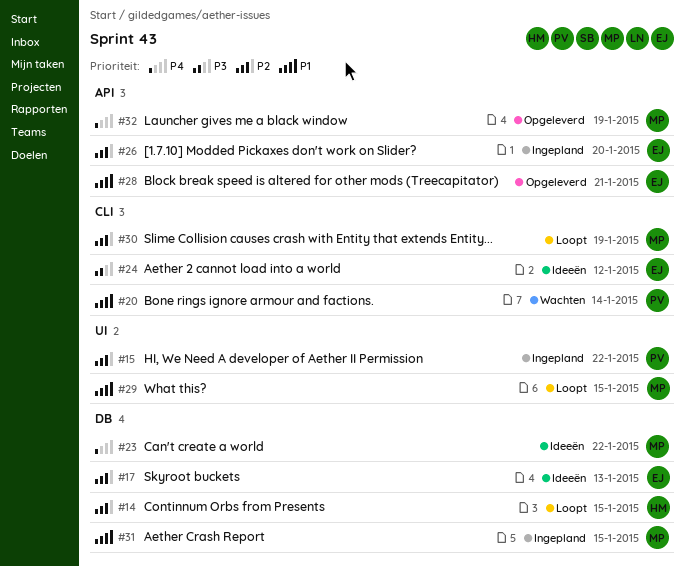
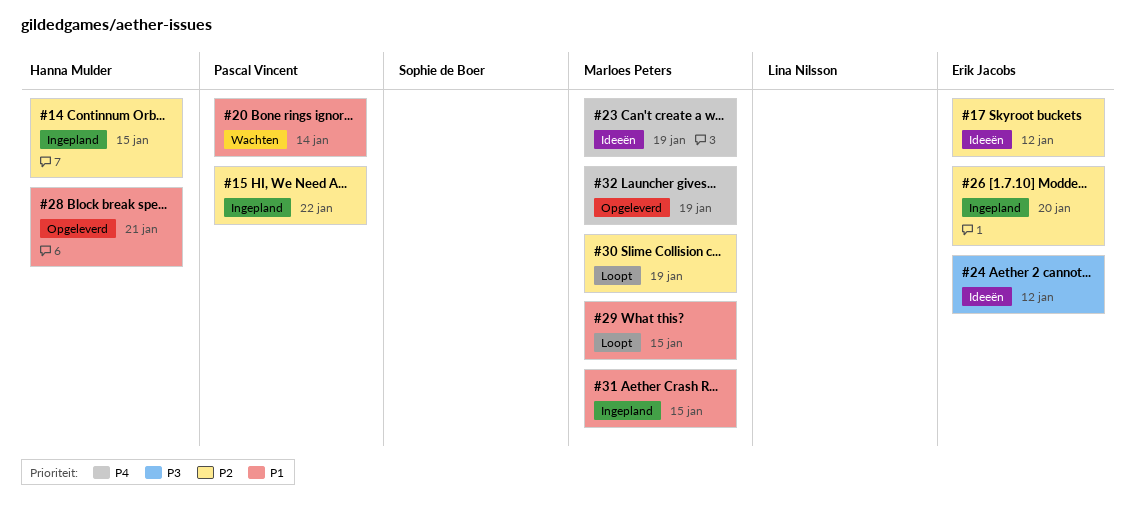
#14, status: Loopt -> Ingepland
#17, due: Jan 13 -> Jan 12
#23, due: Jan 22 -> Jan 19
#28, owner: Erik Jacobs -> Hanna Mulder

